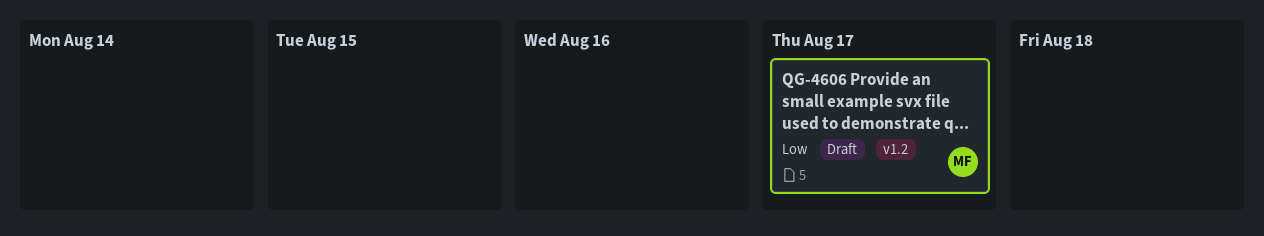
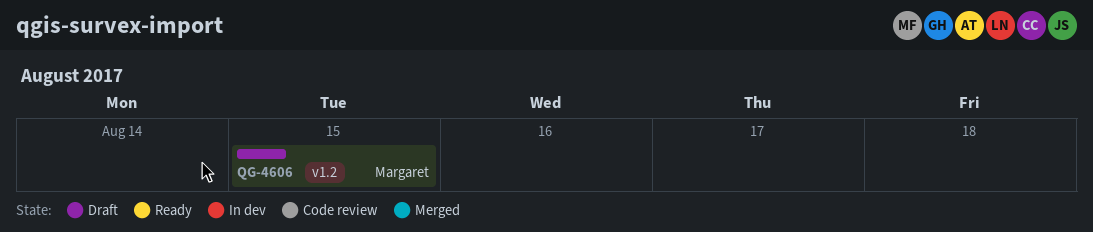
QG-4606, due: Aug 17 -> Aug 15

